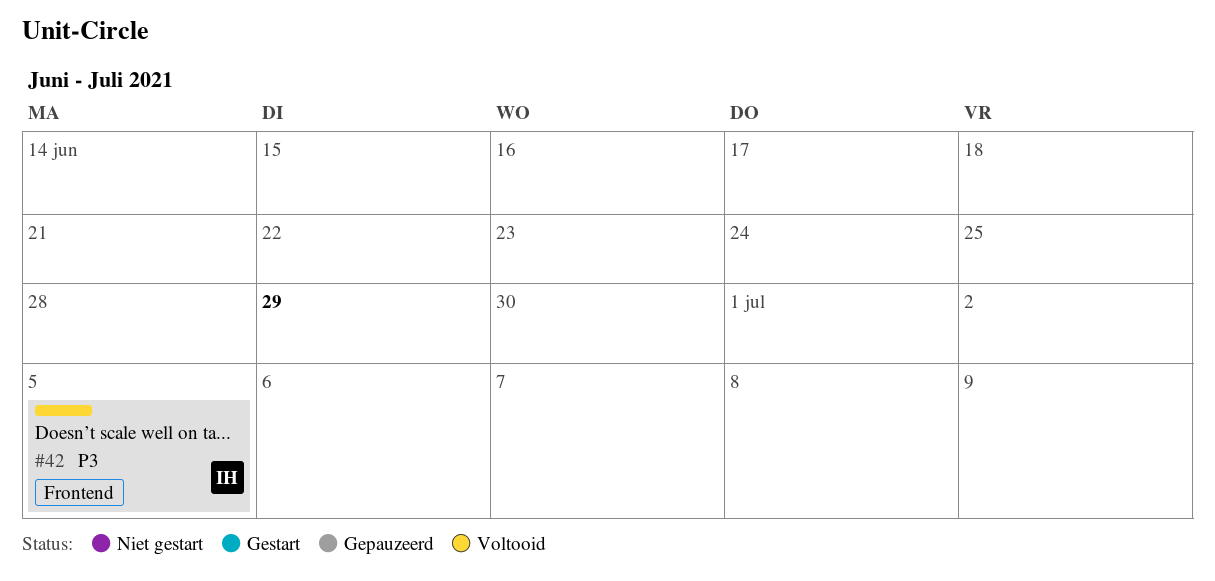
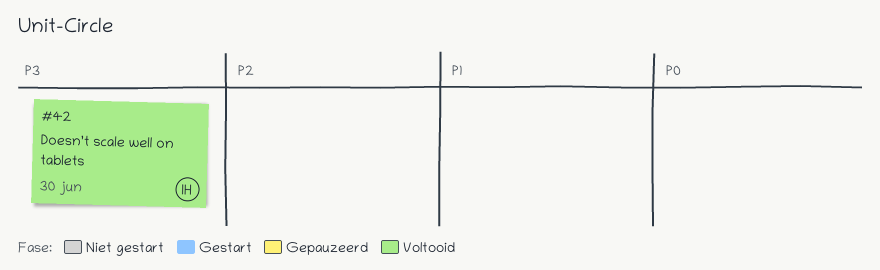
#42, due: Jul 5 -> Jun 30

